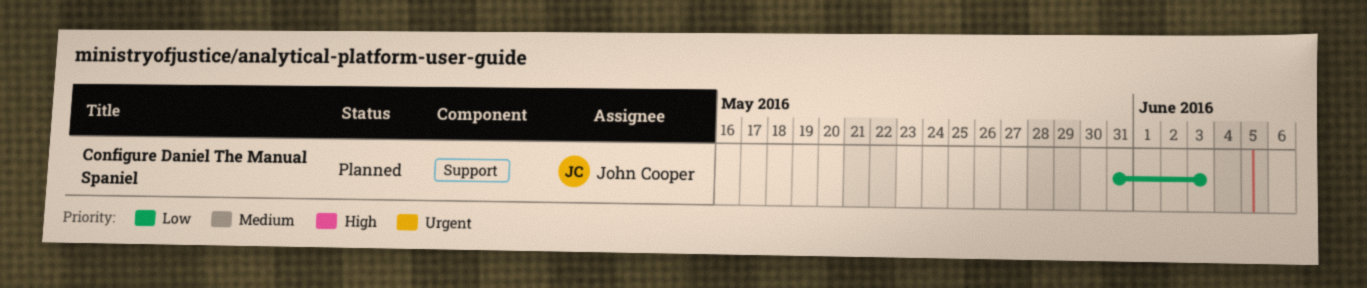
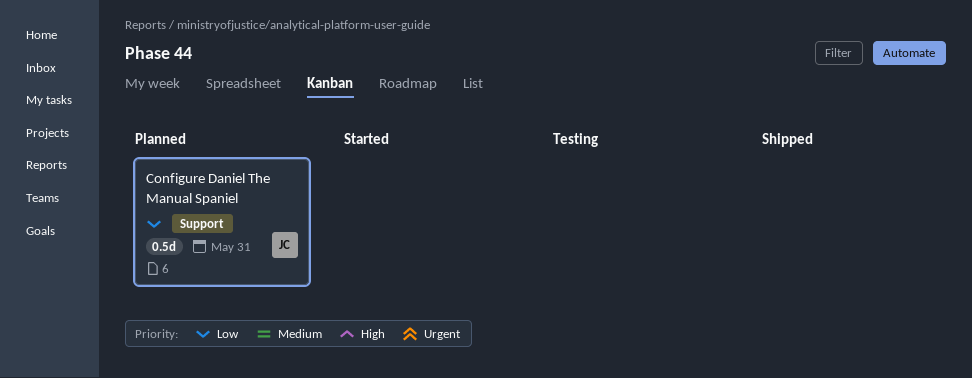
Configure Daniel The Manual Spaniel, due: Jun 3 -> May 31

